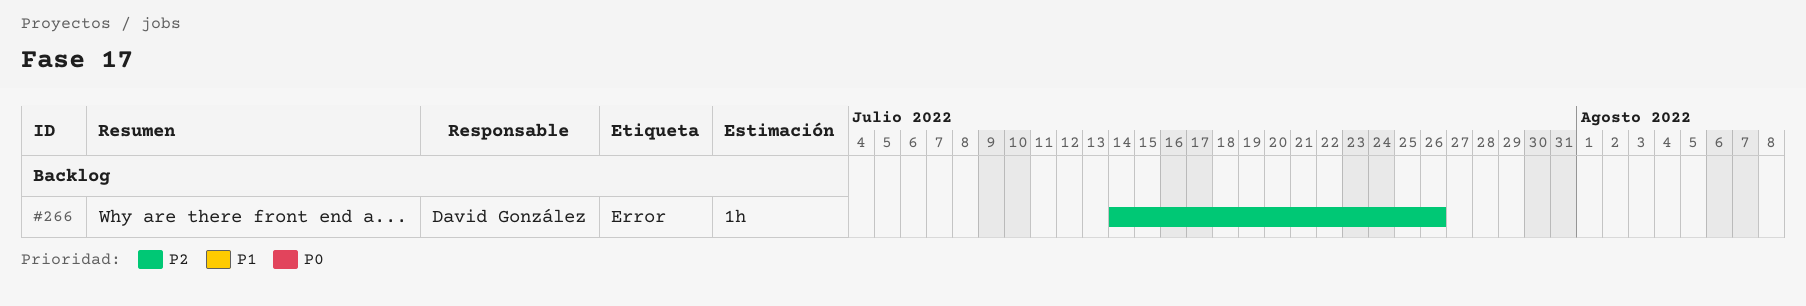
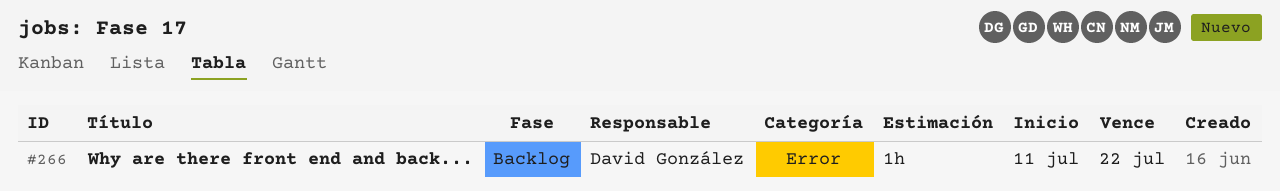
#266, start: Jul 14 -> Jul 11
#266, due: Jul 26 -> Jul 22

